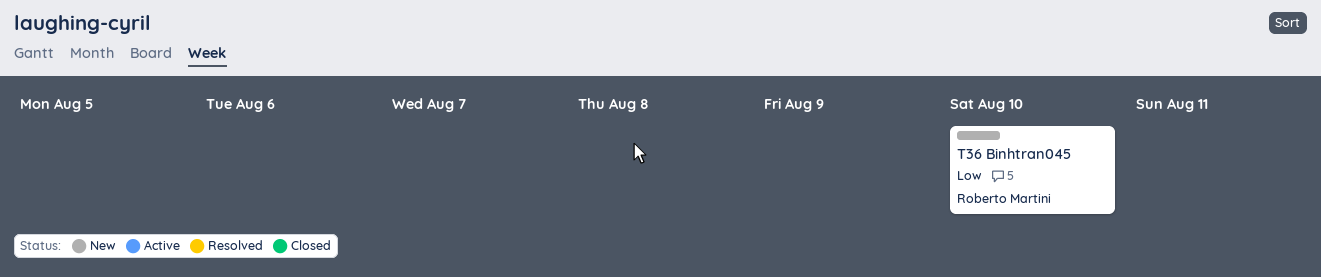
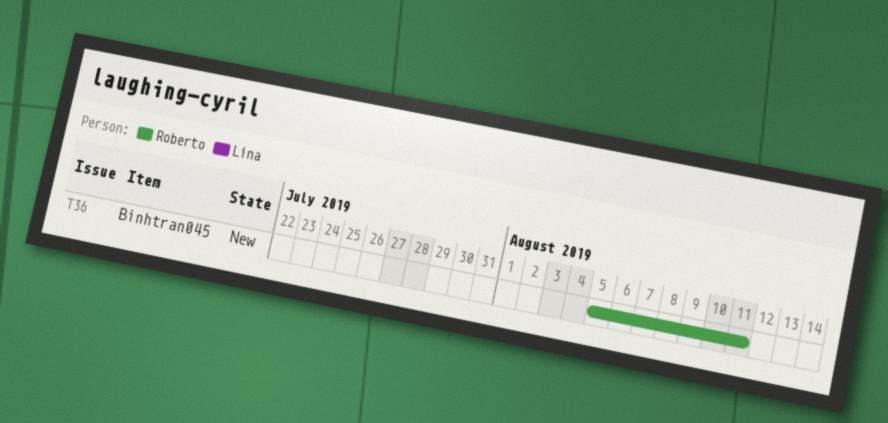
T36, due: Aug 10 -> Aug 11

